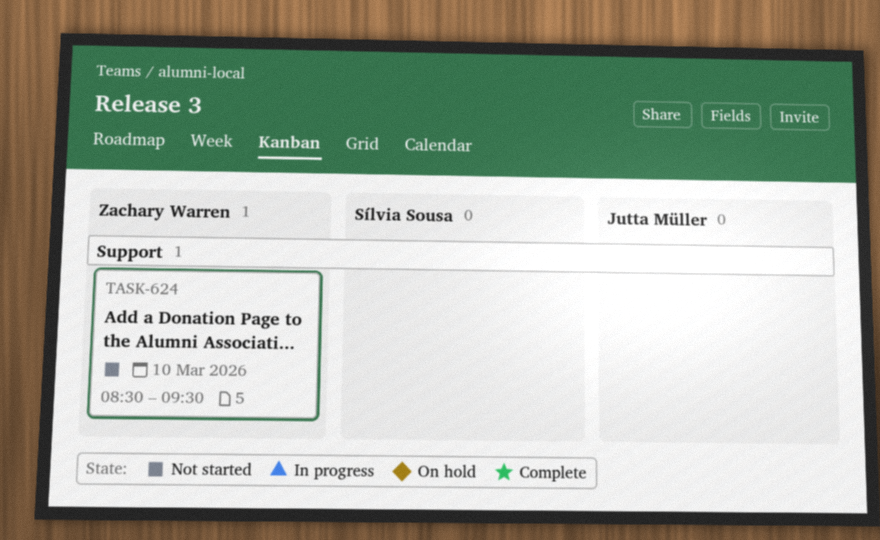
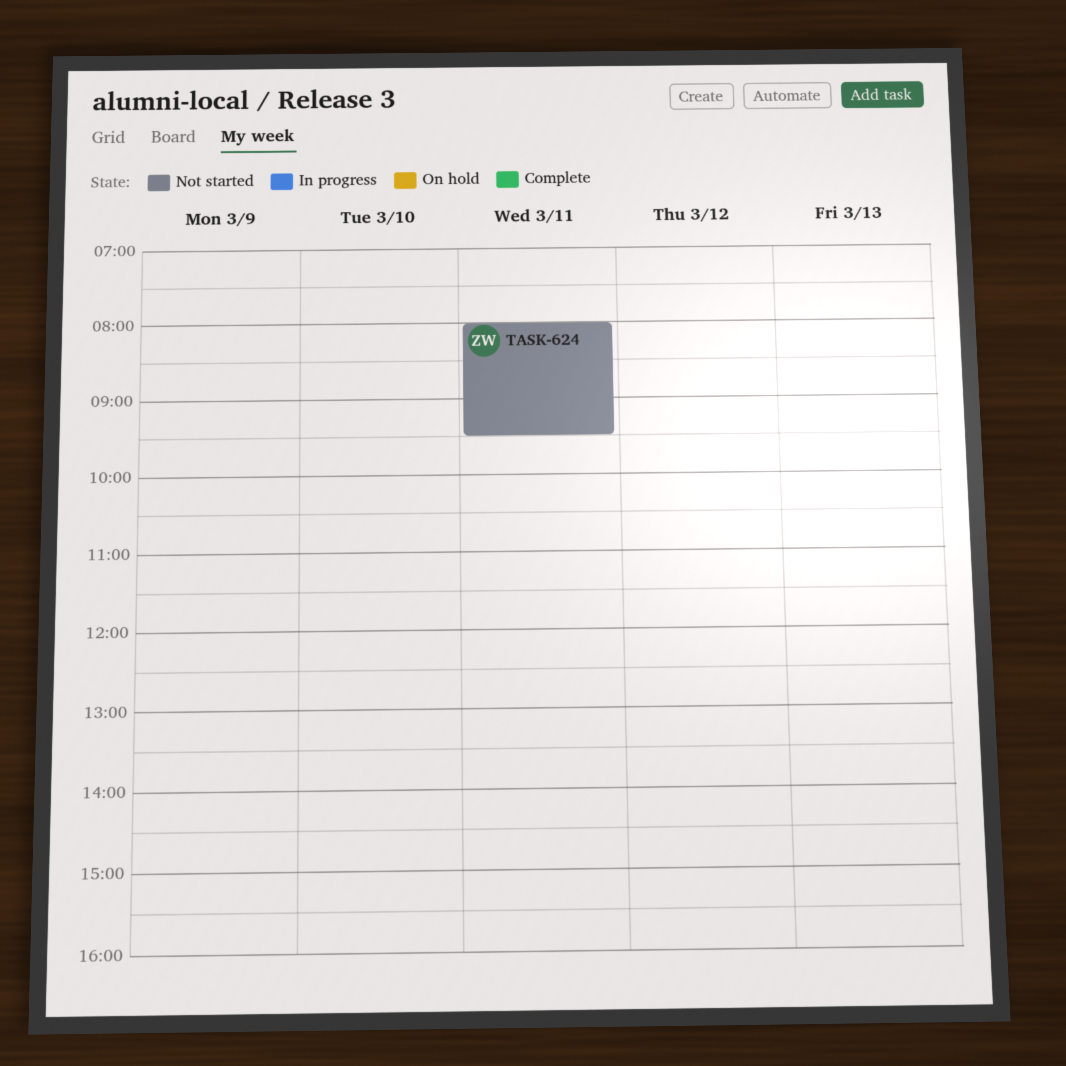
TASK-624, day: Mar 10 -> Mar 11
TASK-624, begins: 08:30 -> 08:00

